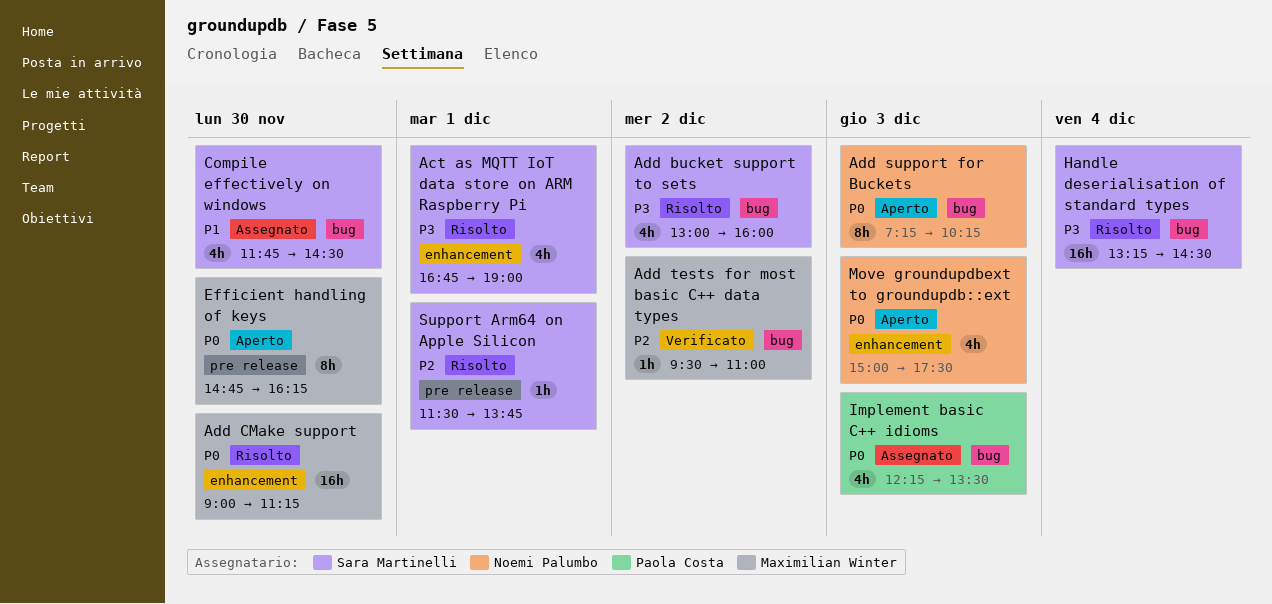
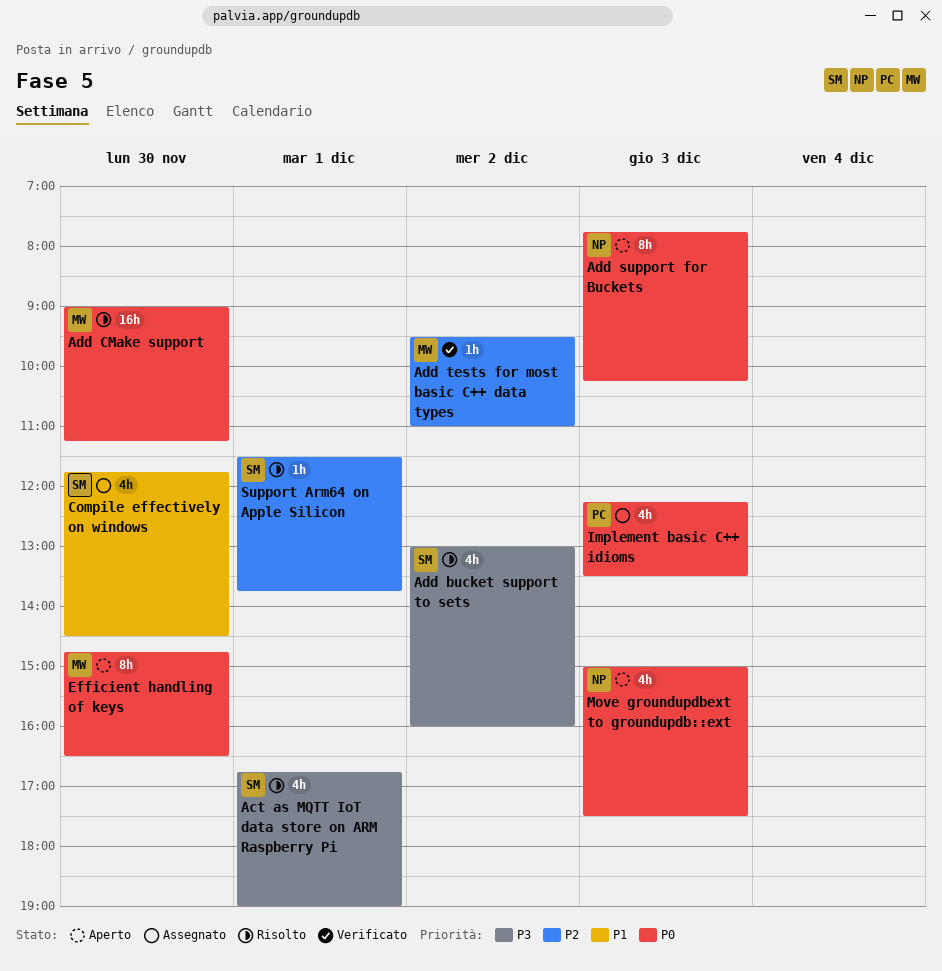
Add support for Buckets, begins: 07:15 -> 07:45
Efficient handling of keys, ends: 16:15 -> 16:30
Handle deserialisation of standard types: present -> none

